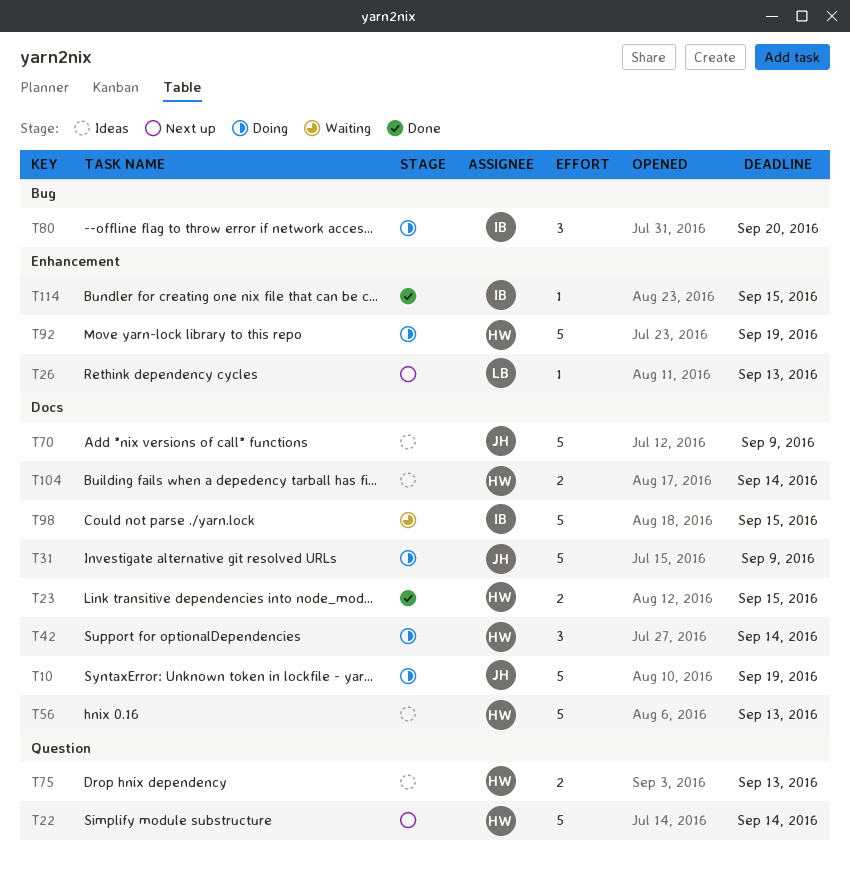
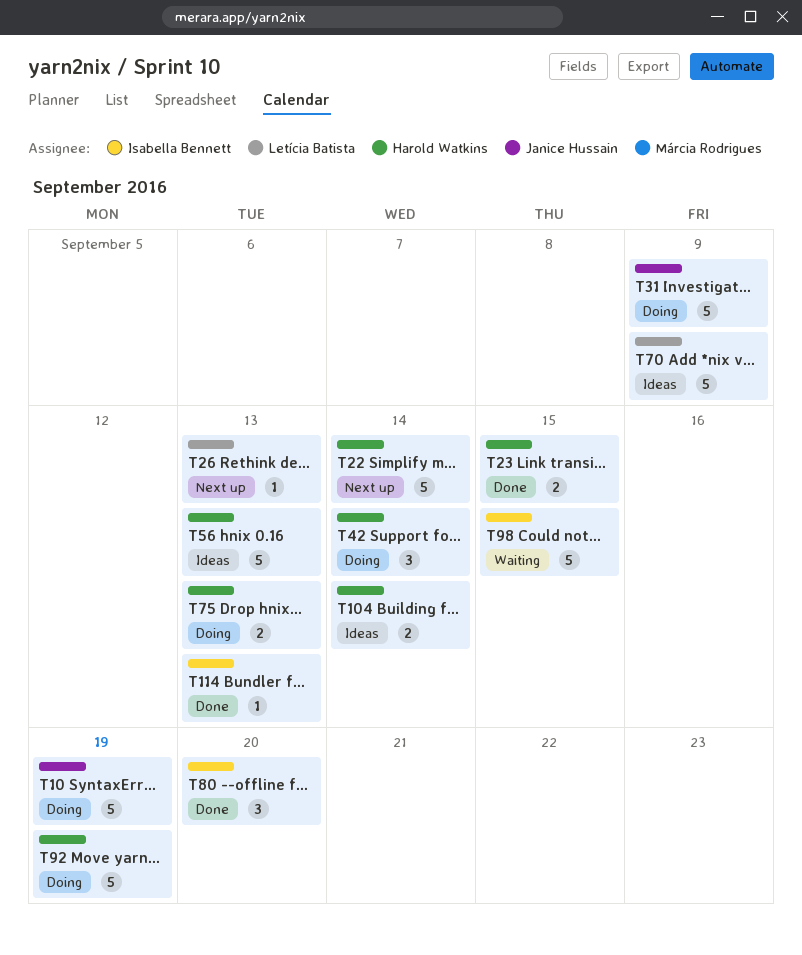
T70, owner: Janice Hussain -> Letícia Batista
T75, status: Ideas -> Doing
T80, status: Doing -> Done
T114, due: Sep 15 -> Sep 13

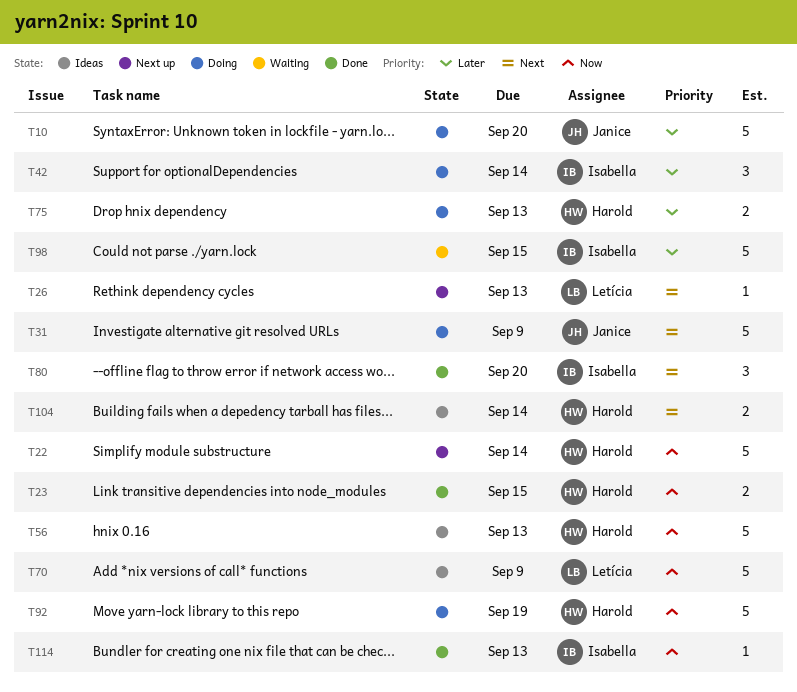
T10, due: Sep 19 -> Sep 20
T42, owner: Harold Watkins -> Isabella Bennett

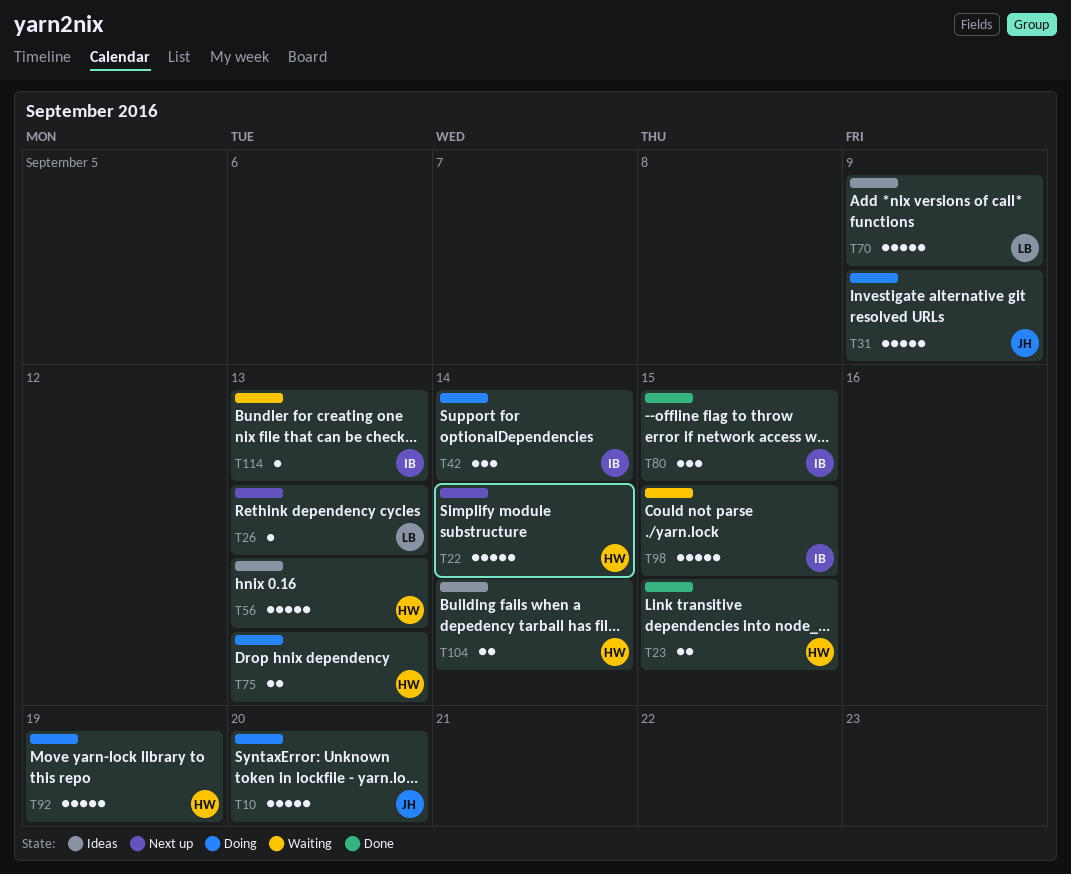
T80, due: Sep 20 -> Sep 15
T114, status: Done -> Waiting

